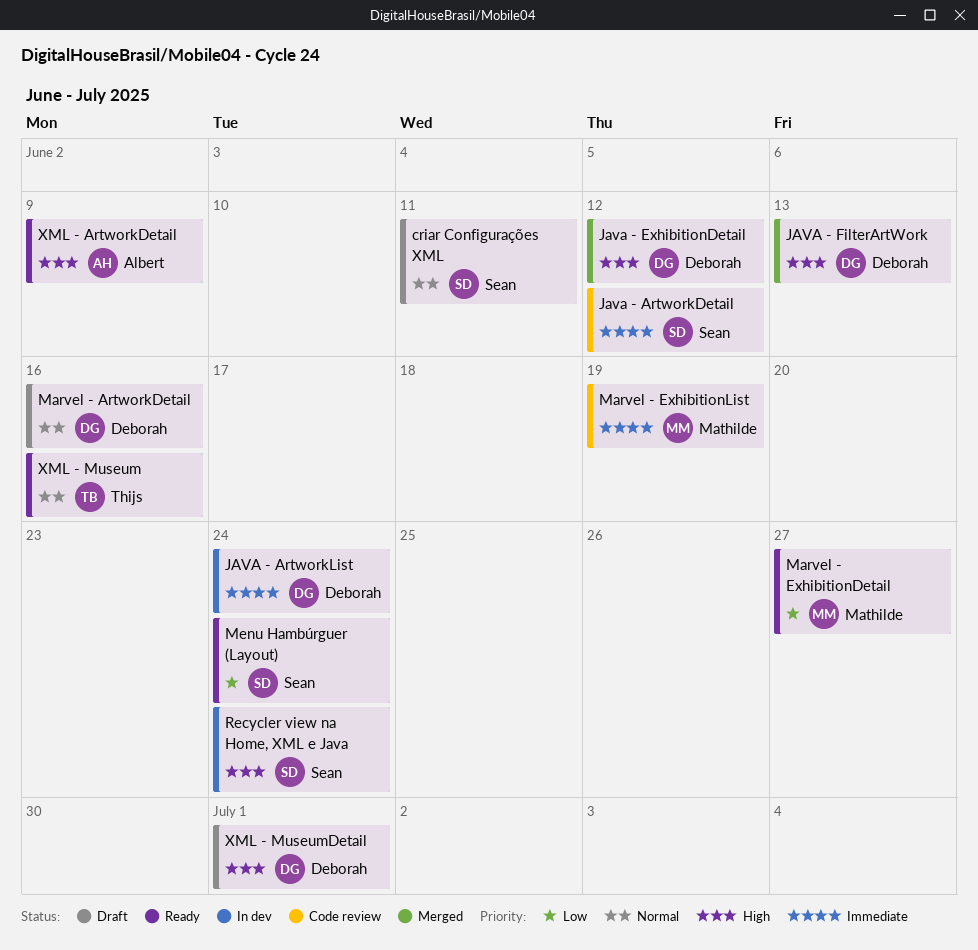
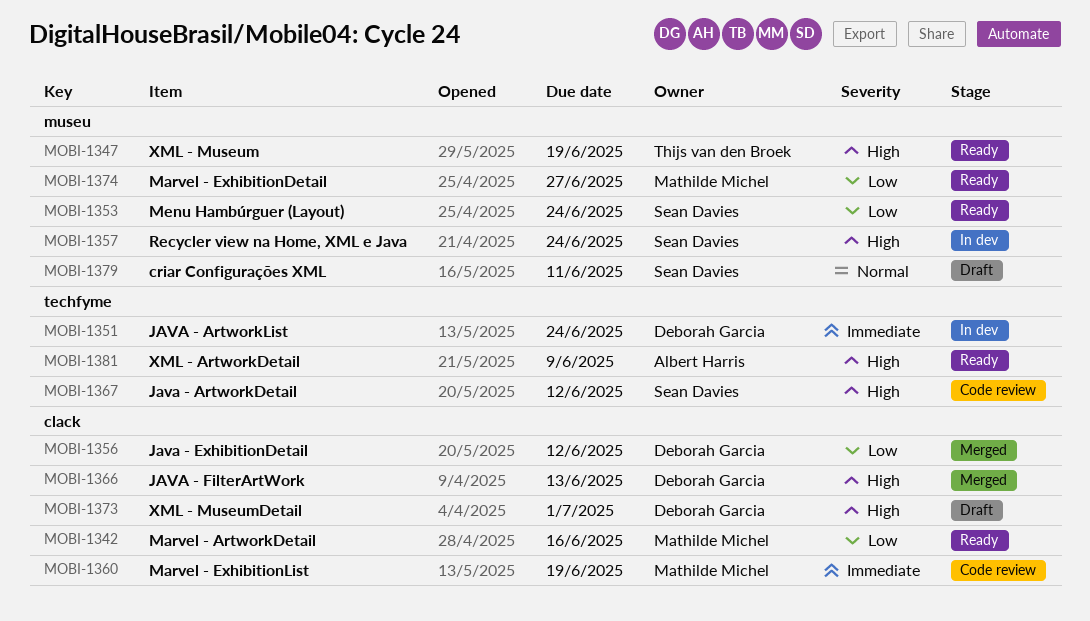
Java - ArtworkDetail, priority: Immediate -> High
Java - ExhibitionDetail, priority: High -> Low
Marvel - ArtworkDetail, status: Draft -> Ready
Marvel - ArtworkDetail, owner: Deborah Garcia -> Mathilde Michel
Marvel - ArtworkDetail, priority: Normal -> Low
XML - Museum, priority: Normal -> High
XML - Museum, due: Jun 16 -> Jun 19

